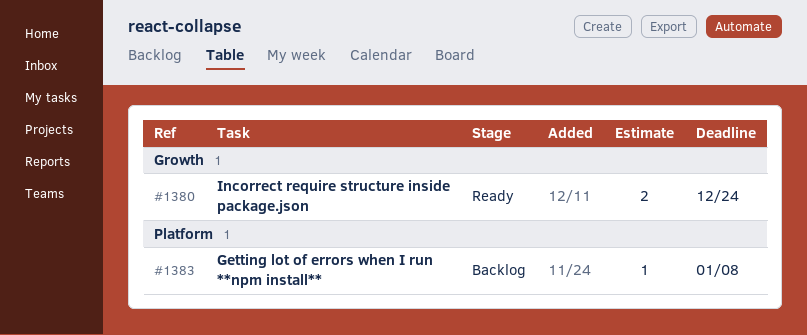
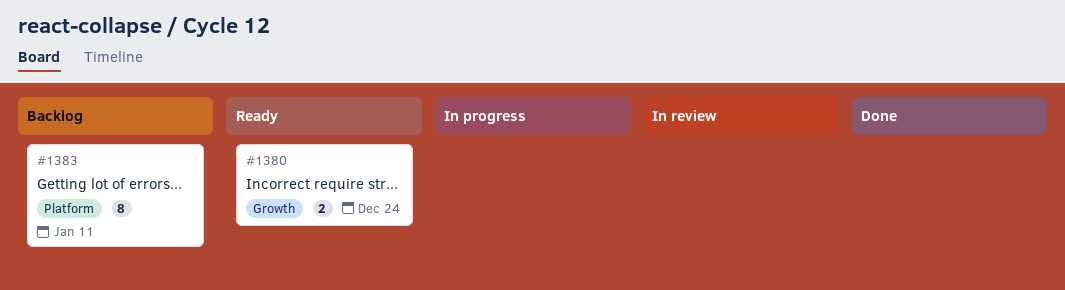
#1383, estimate: 1 -> 8
#1383, due: Jan 8 -> Jan 11

